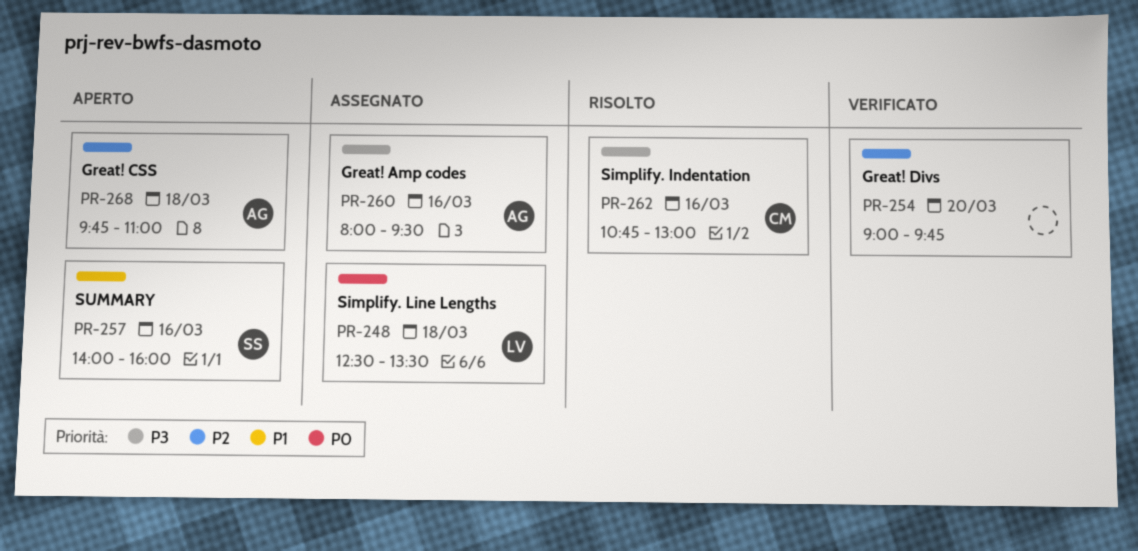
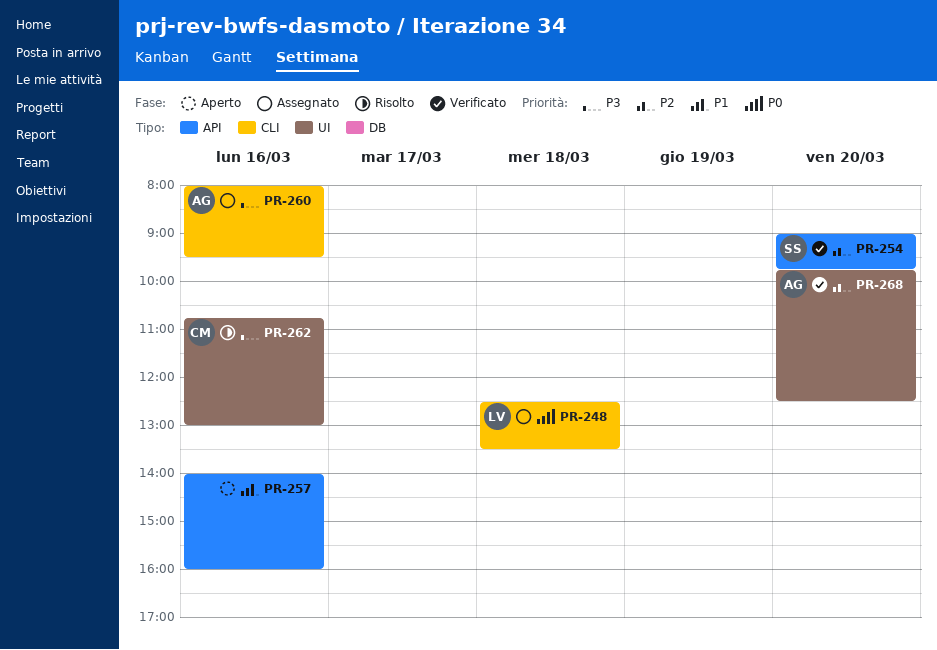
PR-254, owner: none -> SS
PR-257, owner: SS -> none
PR-268, status: Aperto -> Verificato
PR-268, day: Mar 18 -> Mar 20
PR-268, ends: 11:00 -> 12:30

